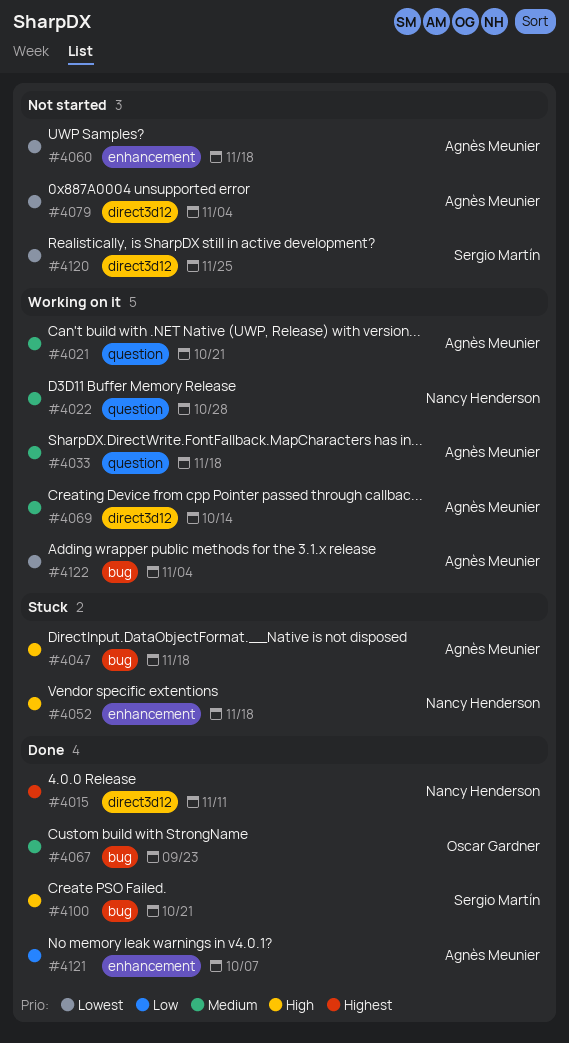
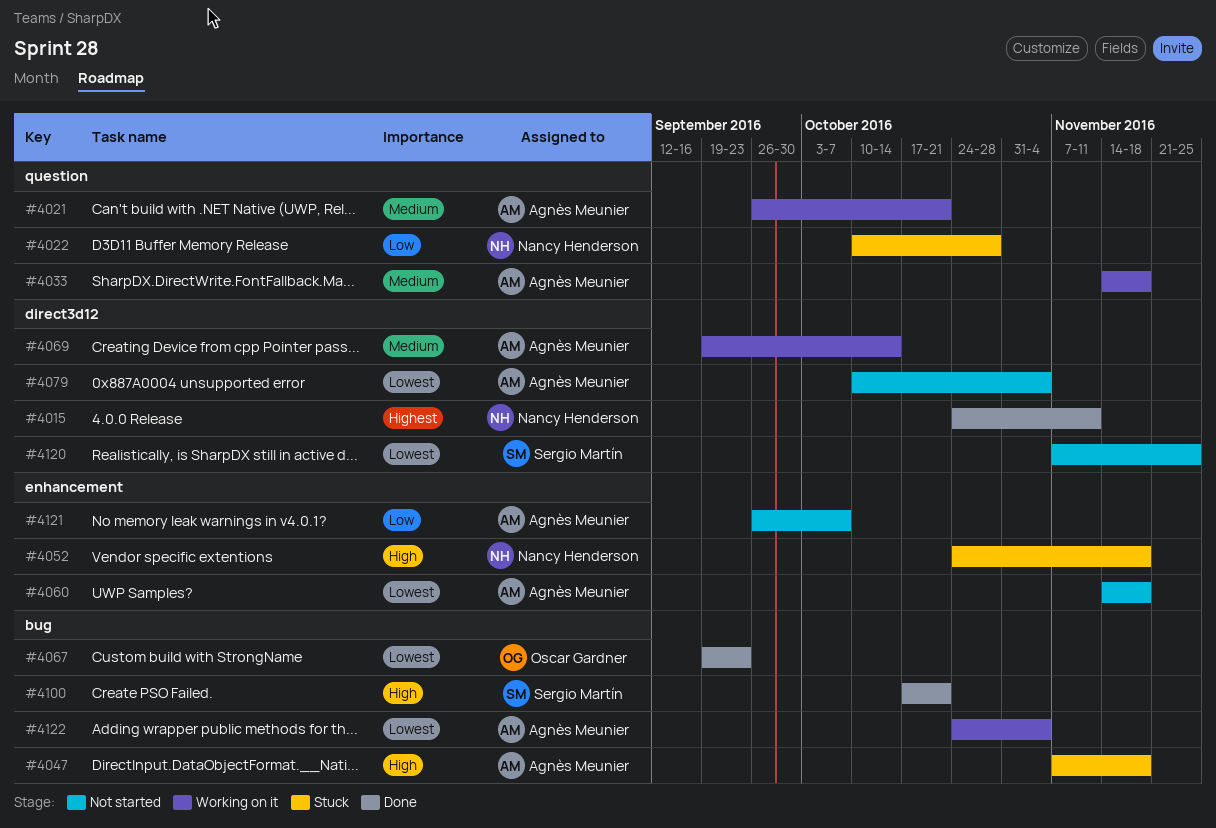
#4022, status: Working on it -> Stuck
#4022, priority: Medium -> Low
#4067, priority: Medium -> Lowest
#4121, status: Done -> Not started

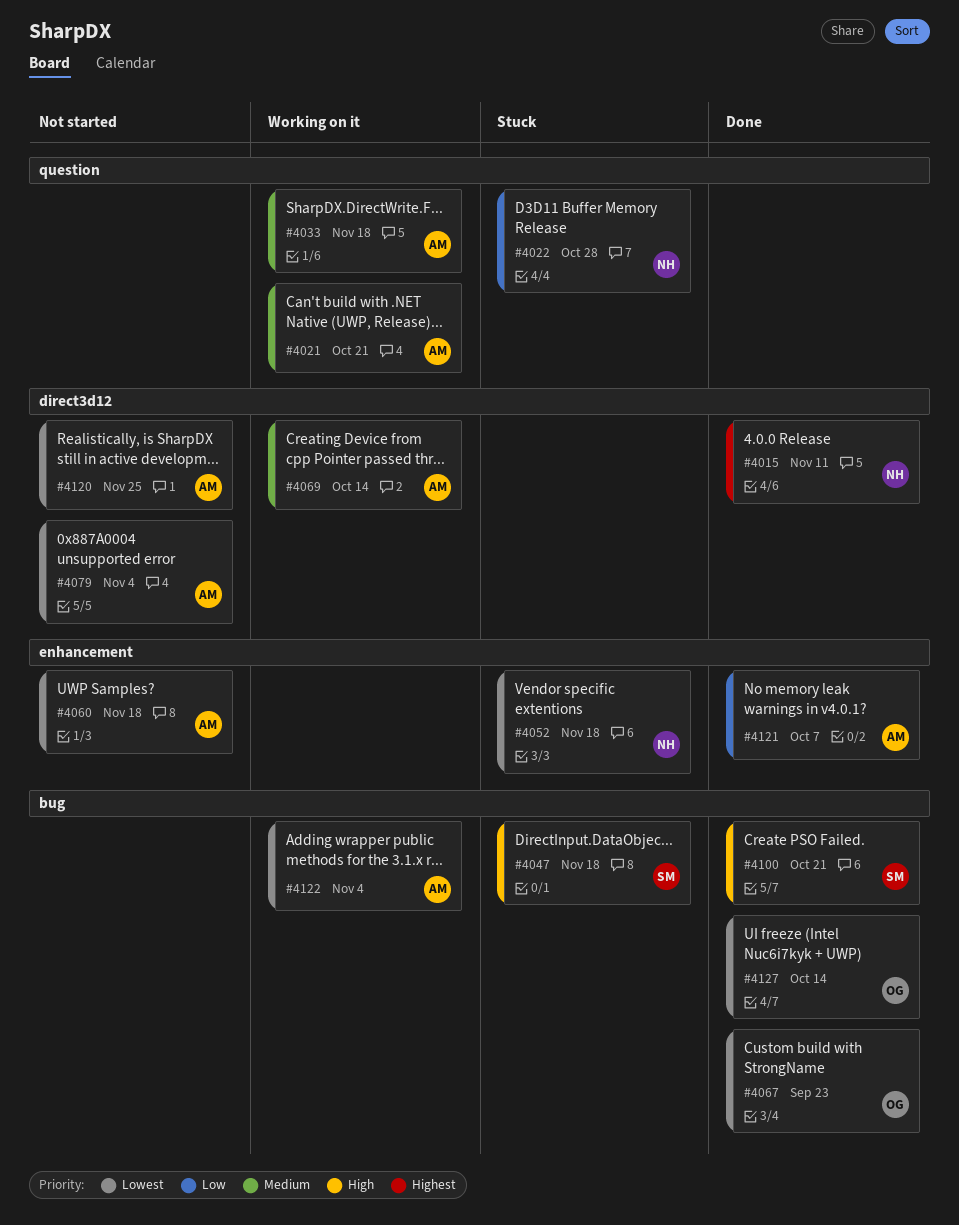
#4047, owner: Agnès Meunier -> Sergio Martín
#4052, priority: High -> Lowest
#4120, owner: Sergio Martín -> Agnès Meunier
#4121, status: Not started -> Done
#4127: none -> present

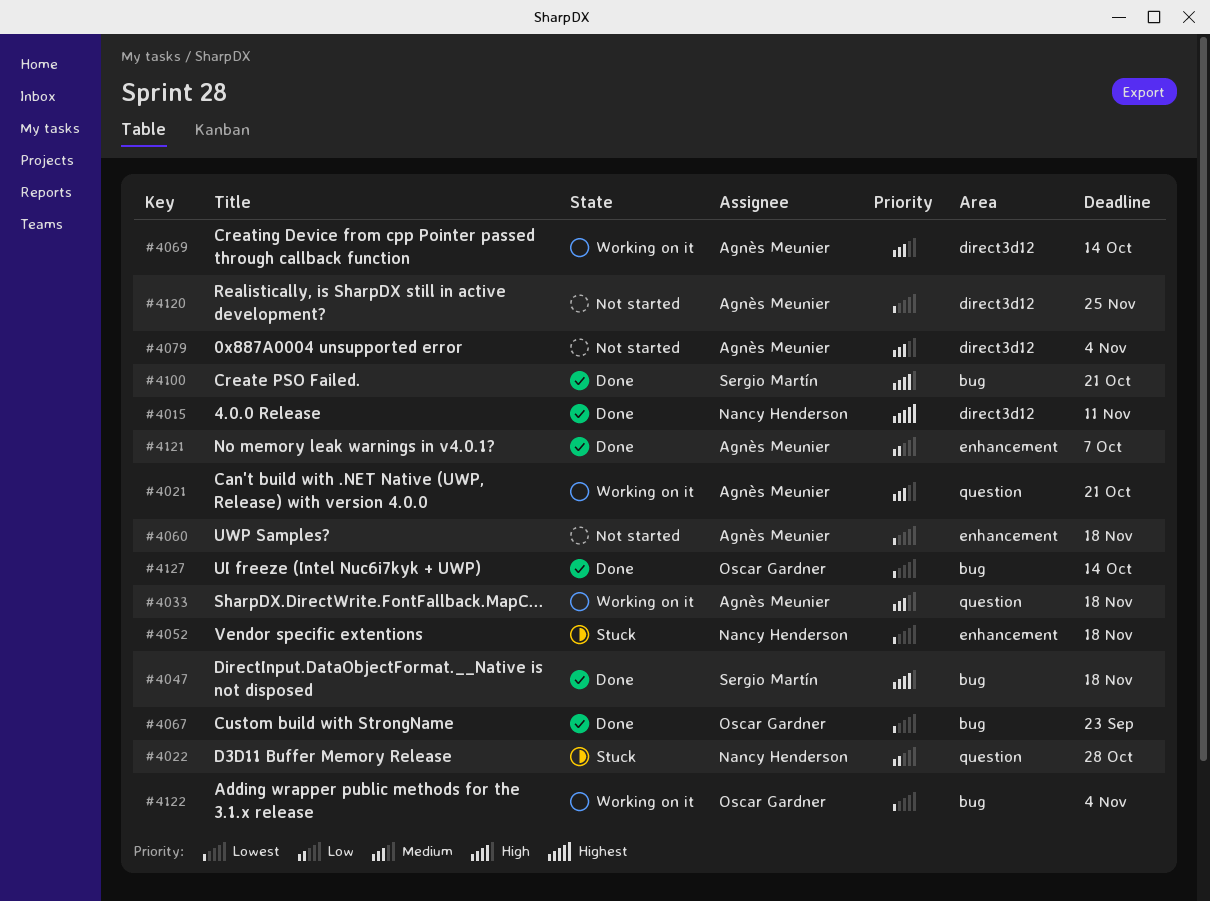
#4047, status: Stuck -> Done
#4079, priority: Lowest -> Medium
#4122, owner: Agnès Meunier -> Oscar Gardner

